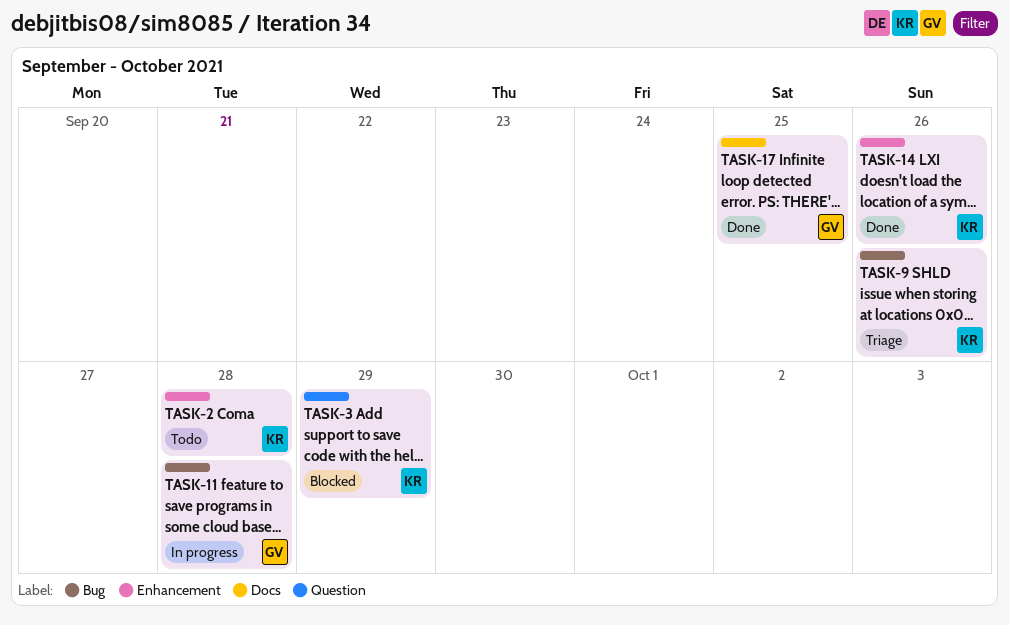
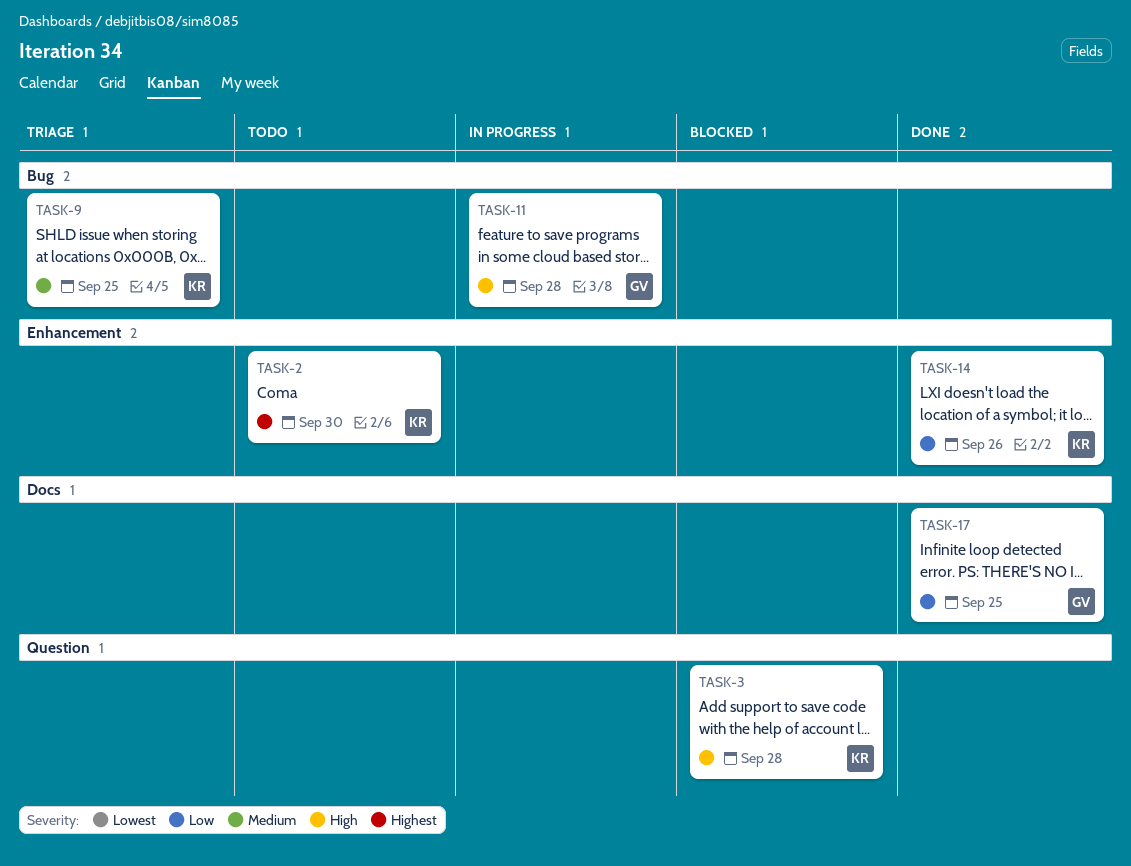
TASK-2, due: Sep 28 -> Sep 30
TASK-3, due: Sep 29 -> Sep 28
TASK-9, due: Sep 26 -> Sep 25

